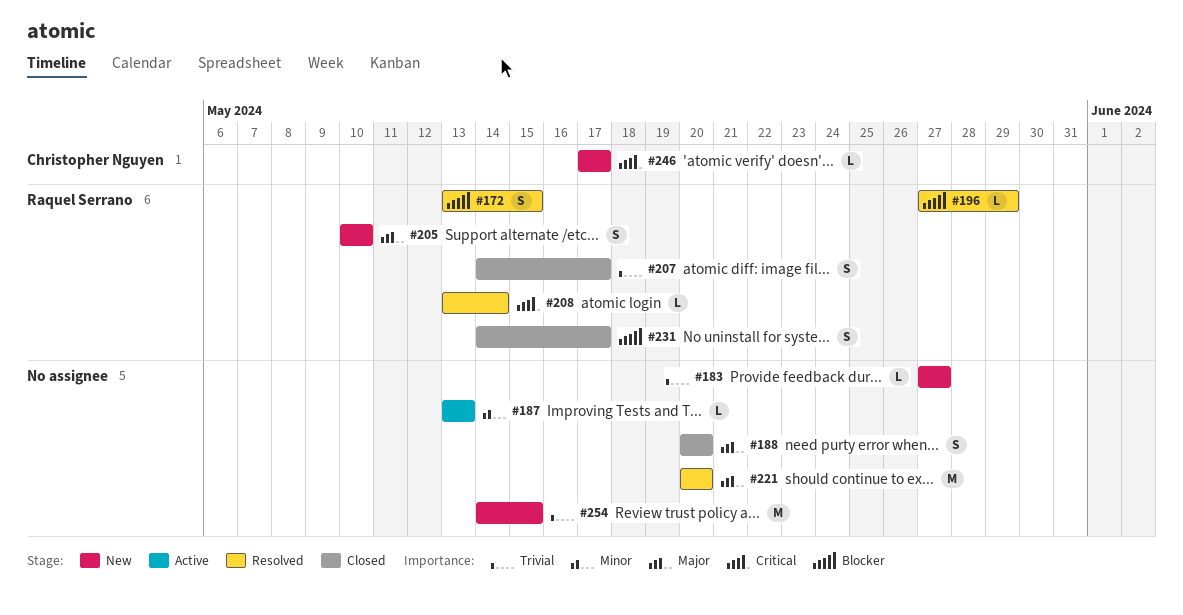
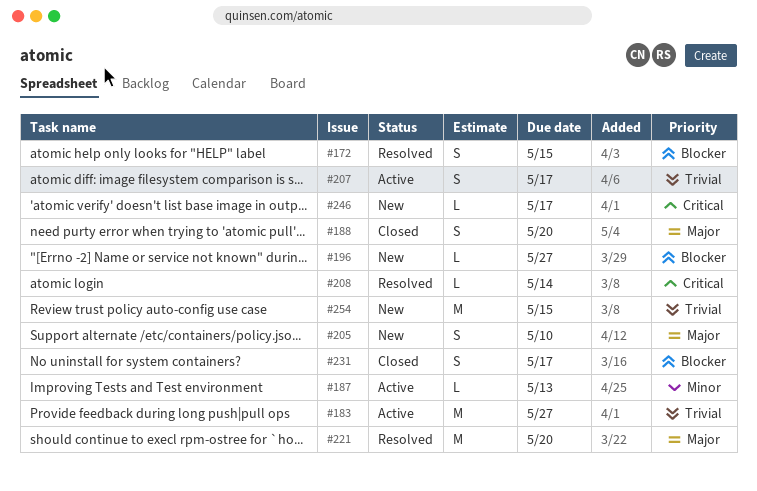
#183, status: New -> Active
#183, estimate: L -> M
#196, status: Resolved -> New
#196, due: May 29 -> May 27
#207, status: Closed -> Active

